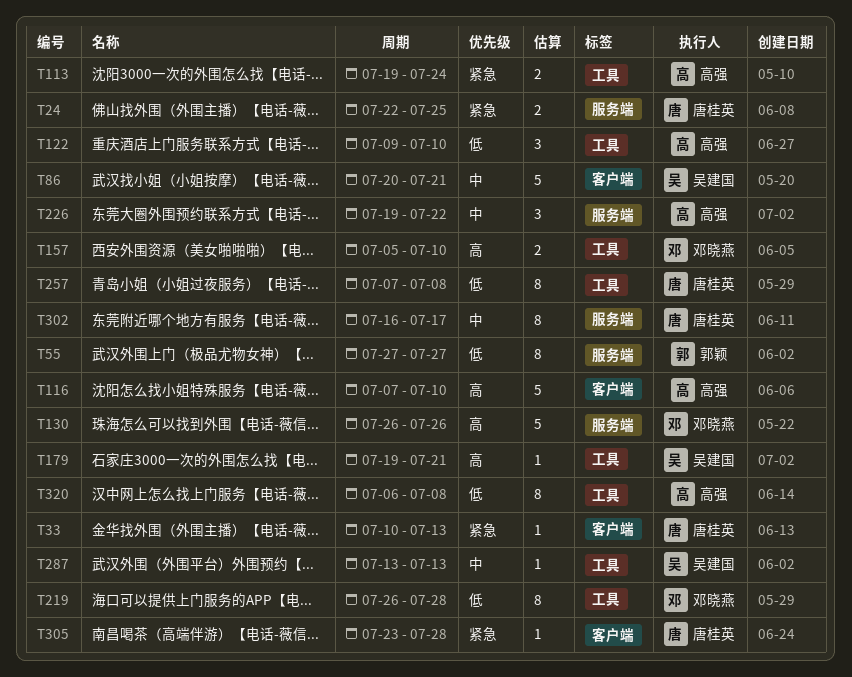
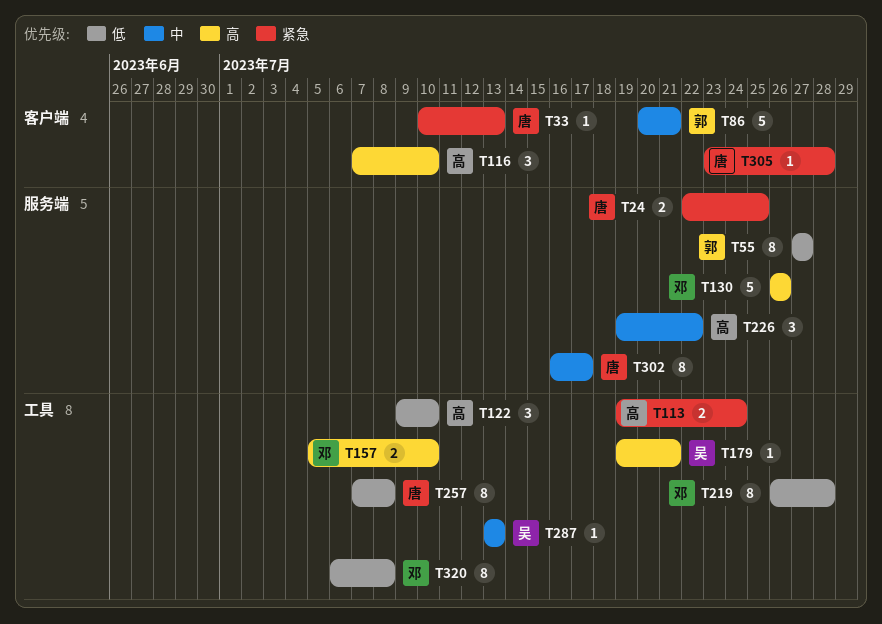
T86, owner: 吴建国 -> 郭颖
T116, estimate: 5 -> 3
T320, owner: 高强 -> 邓晓燕

